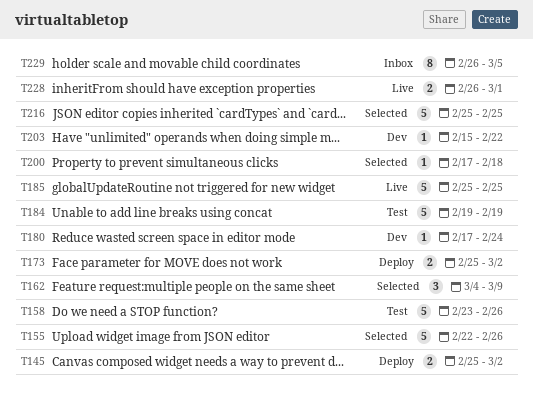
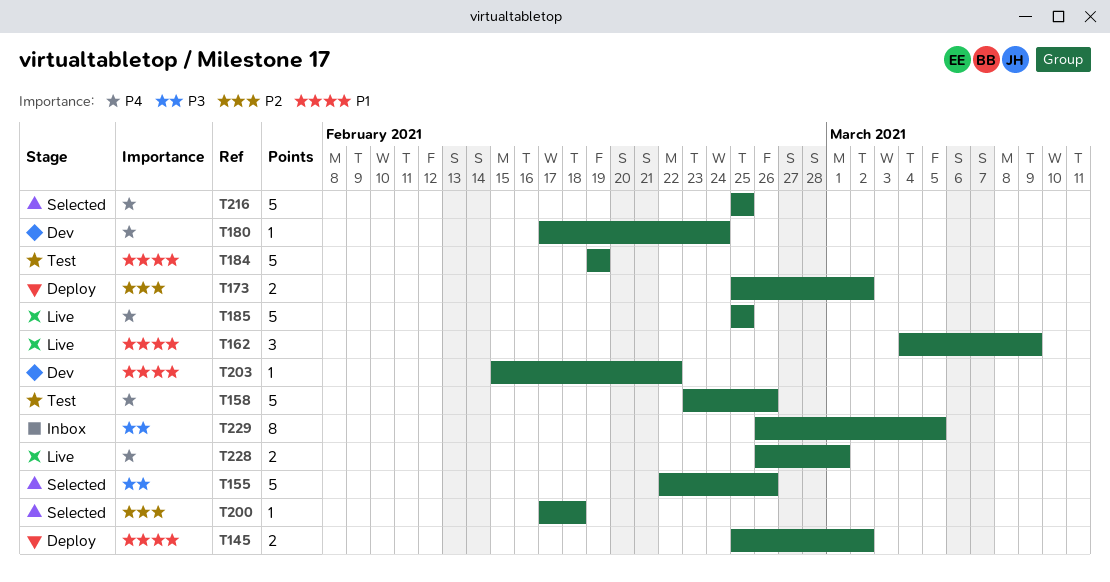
T162, status: Selected -> Live

